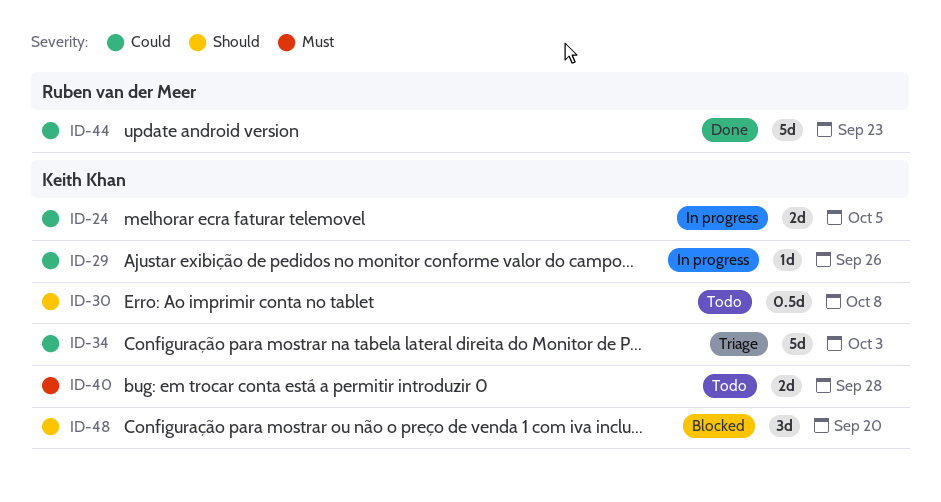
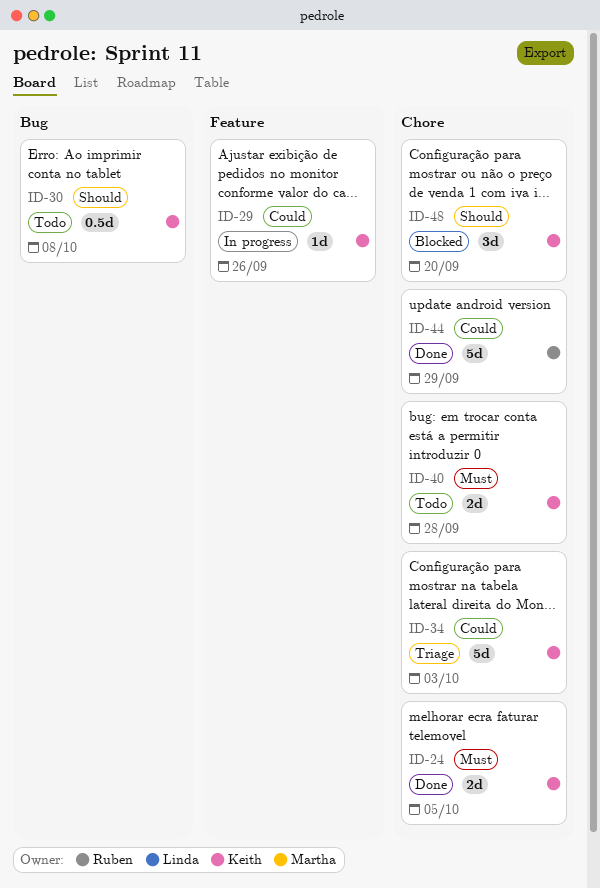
ID-24, status: In progress -> Done
ID-24, priority: Could -> Must
ID-44, due: Sep 23 -> Sep 29

